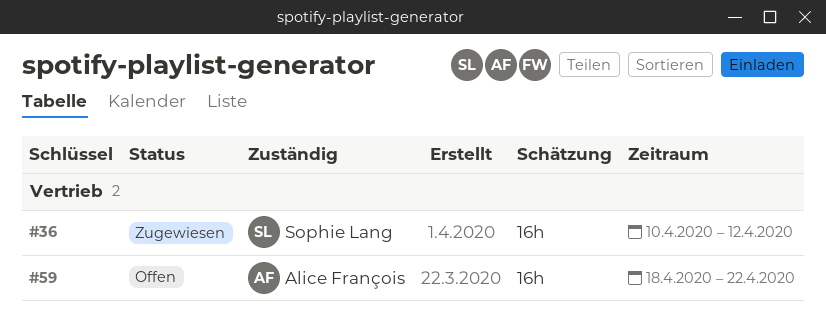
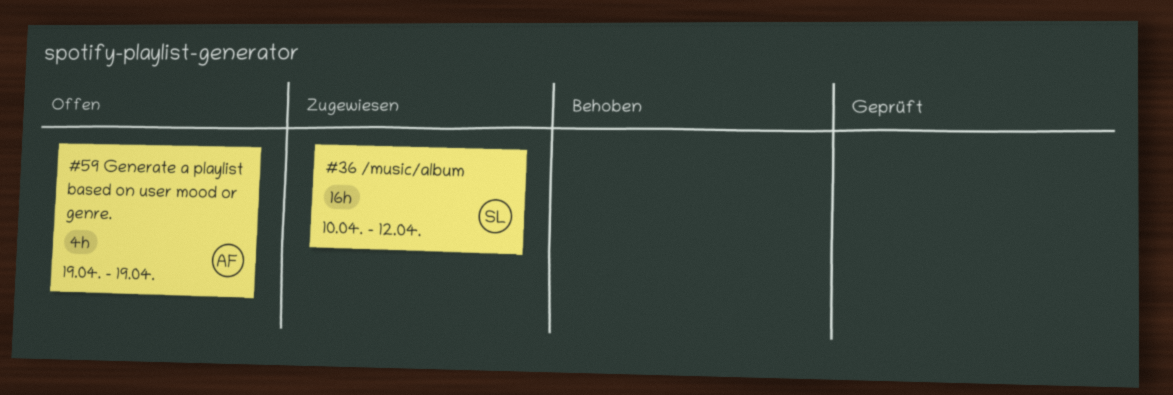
#59, estimate: 16h -> 4h
#59, start: Apr 18 -> Apr 19
#59, due: Apr 22 -> Apr 19

